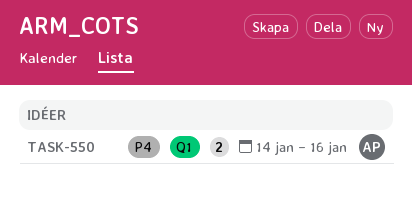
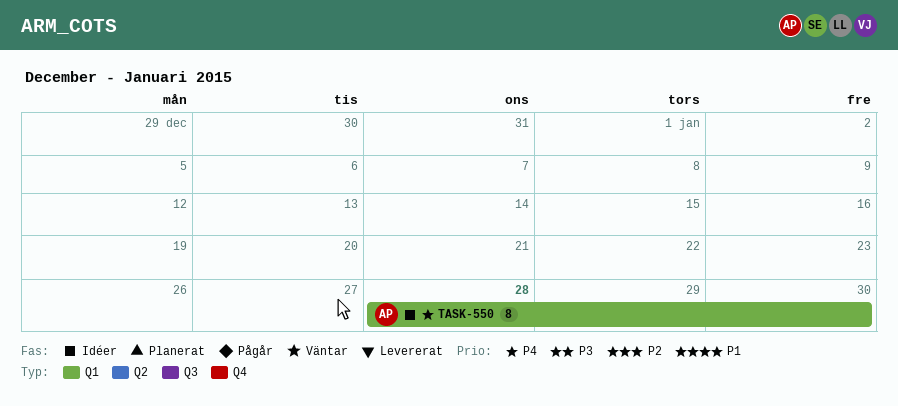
TASK-550, estimate: 2 -> 8
TASK-550, start: Jan 14 -> Jan 28
TASK-550, due: Jan 16 -> Jan 30

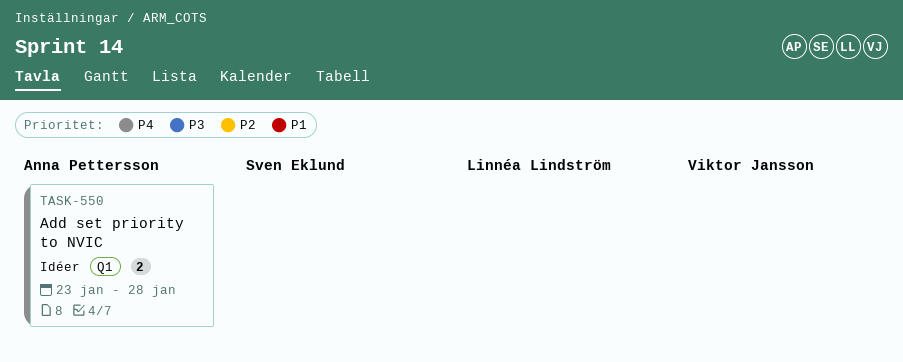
TASK-550, estimate: 8 -> 2
TASK-550, start: Jan 28 -> Jan 23
TASK-550, due: Jan 30 -> Jan 28

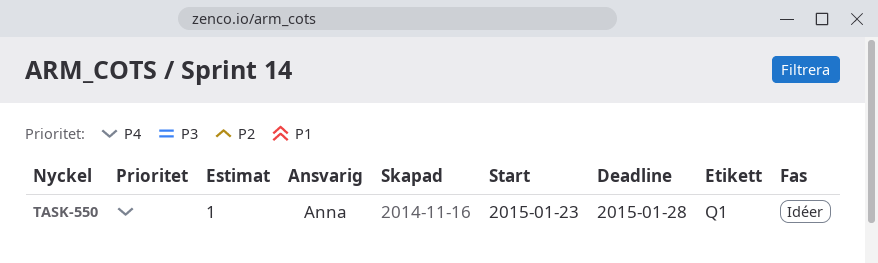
TASK-550, estimate: 2 -> 1

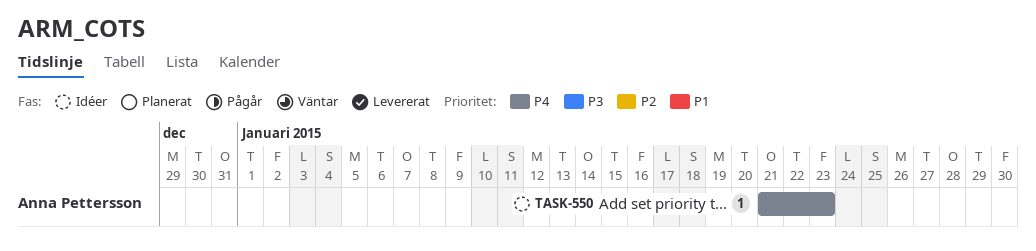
TASK-550, start: Jan 23 -> Jan 21
TASK-550, due: Jan 28 -> Jan 23

